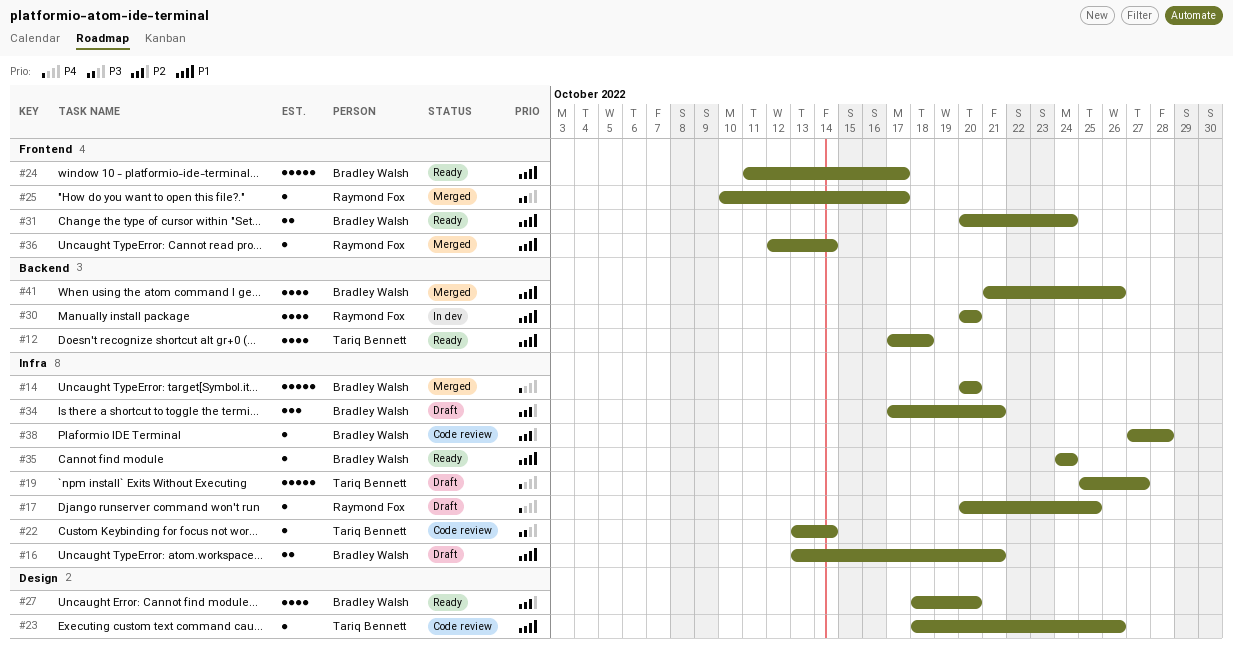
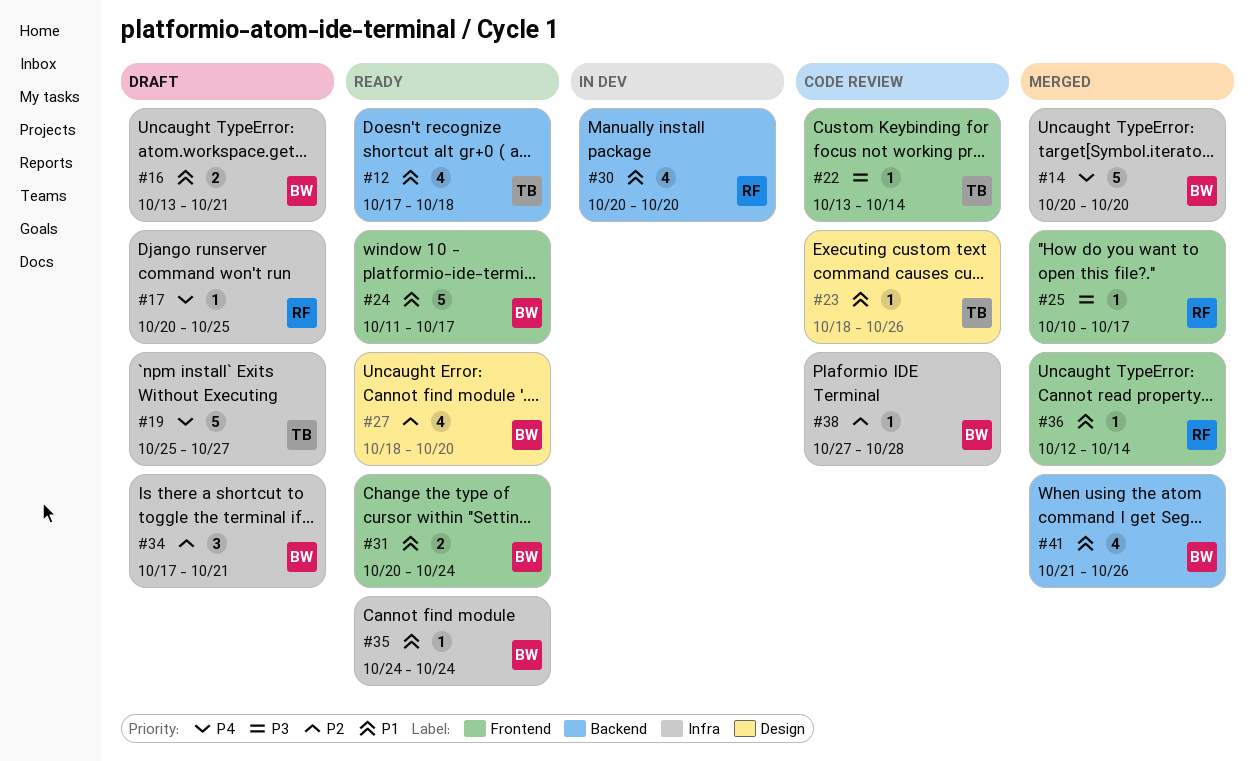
#22, label: Infra -> Frontend

